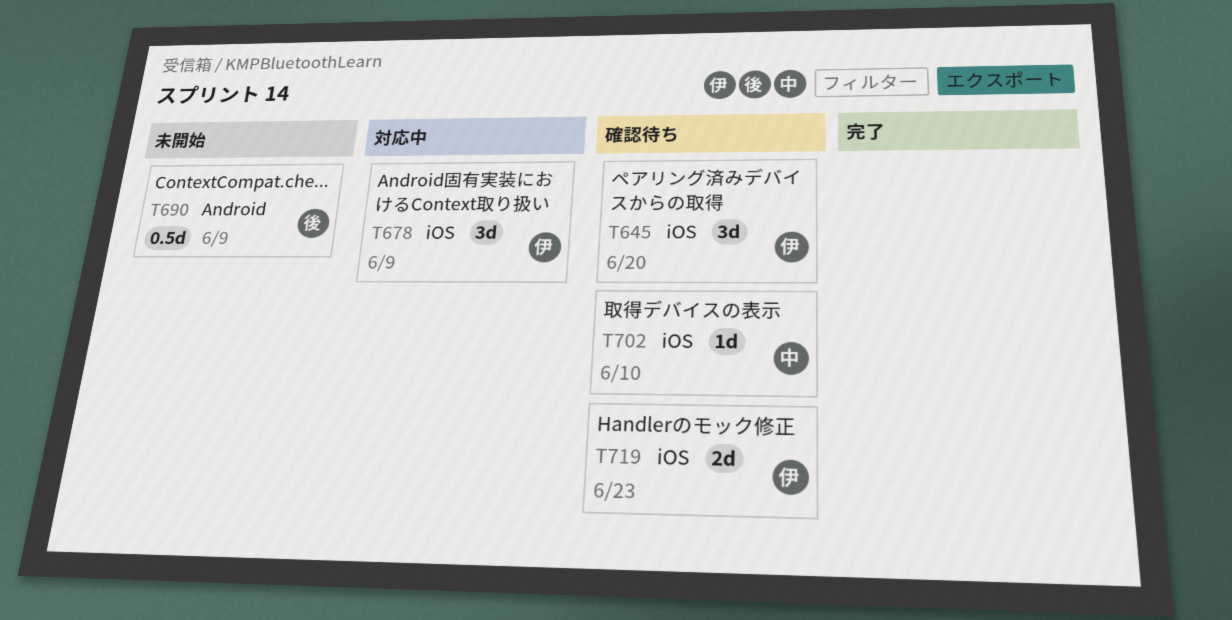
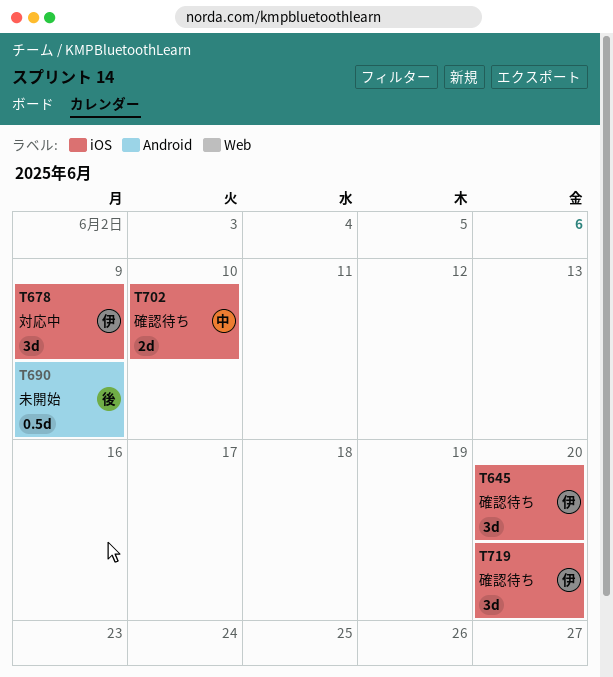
T702, estimate: 1d -> 2d
T719, estimate: 2d -> 3d
T719, due: Jun 23 -> Jun 20

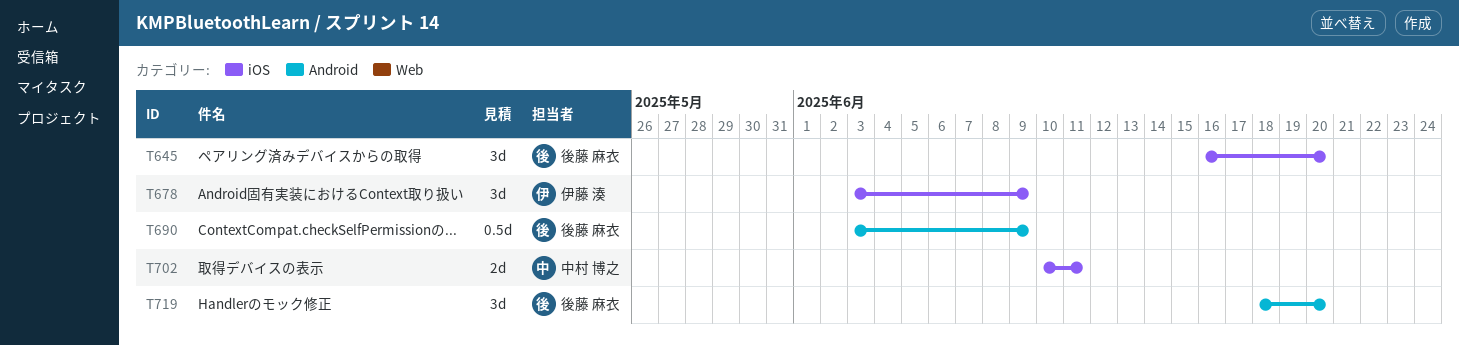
T645, owner: 伊藤 湊 -> 後藤 麻衣
T702, due: Jun 10 -> Jun 11
T719, owner: 伊藤 湊 -> 後藤 麻衣
T719, label: iOS -> Android

